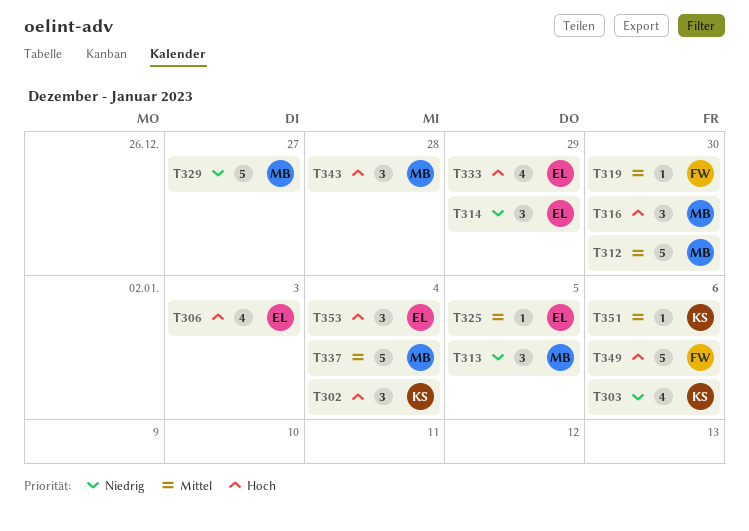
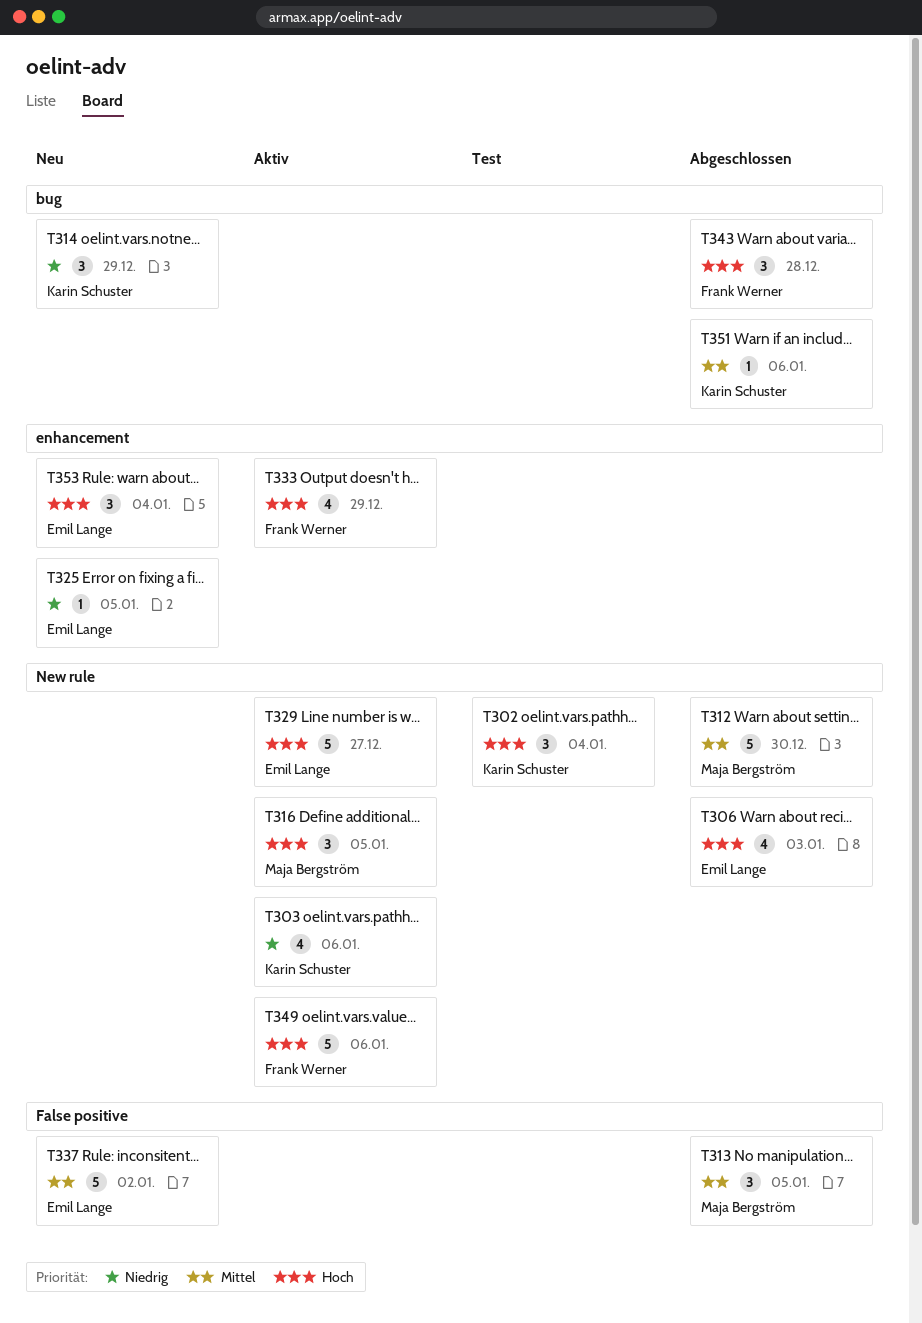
T313, priority: Niedrig -> Mittel
T314, owner: Emil Lange -> Karin Schuster
T316, due: Dec 30 -> Jan 5
T319: present -> none
T325, priority: Mittel -> Niedrig
T329, owner: Maja Bergström -> Emil Lange
T329, priority: Niedrig -> Hoch
T333, owner: Emil Lange -> Frank Werner
T337, owner: Maja Bergström -> Emil Lange
T337, due: Jan 4 -> Jan 2
T343, owner: Maja Bergström -> Frank Werner

